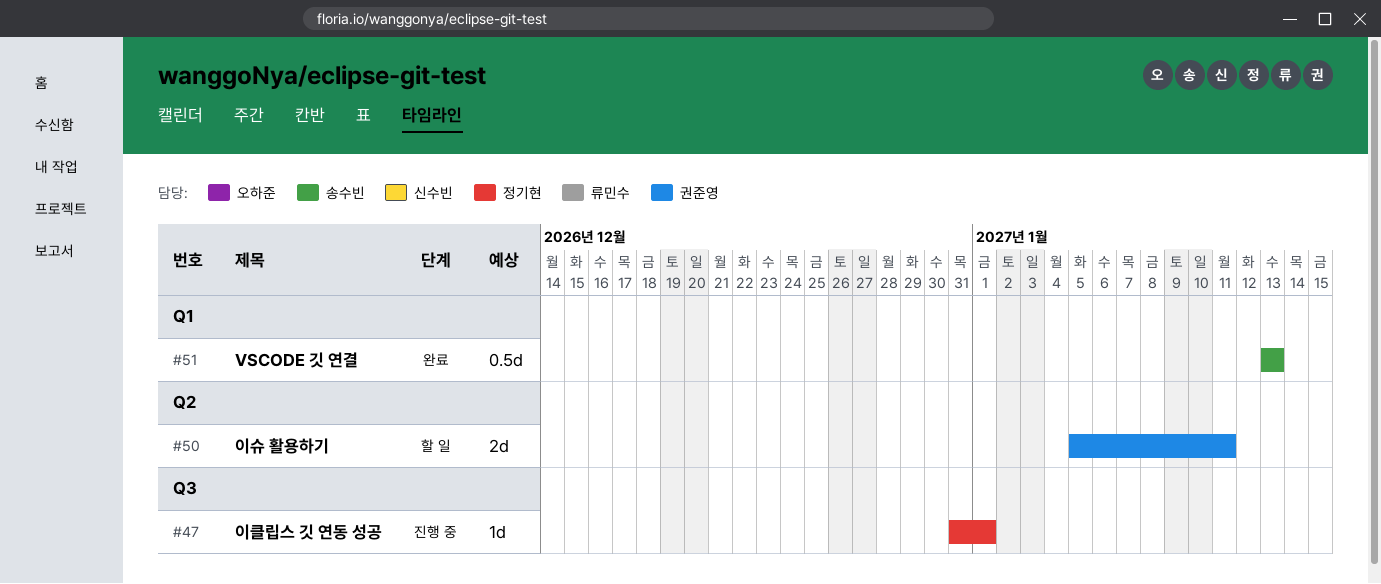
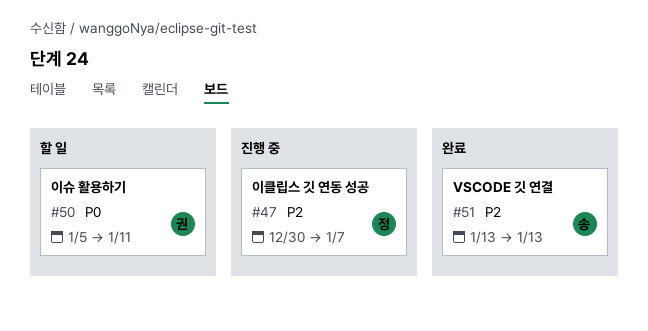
#47, start: Dec 31 -> Dec 30
#47, due: Jan 1 -> Jan 7

